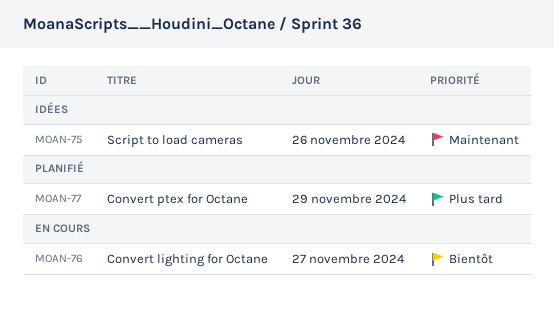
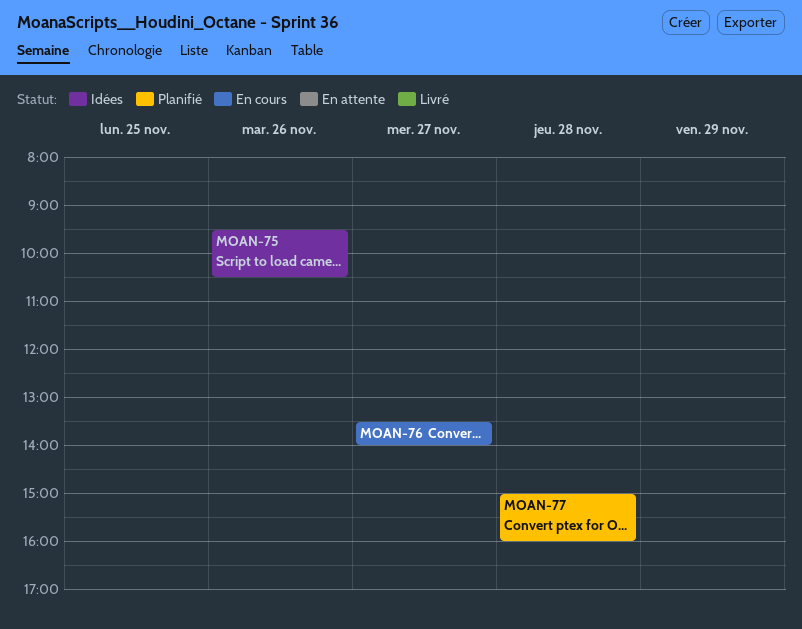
MOAN-77, day: Nov 29 -> Nov 28

